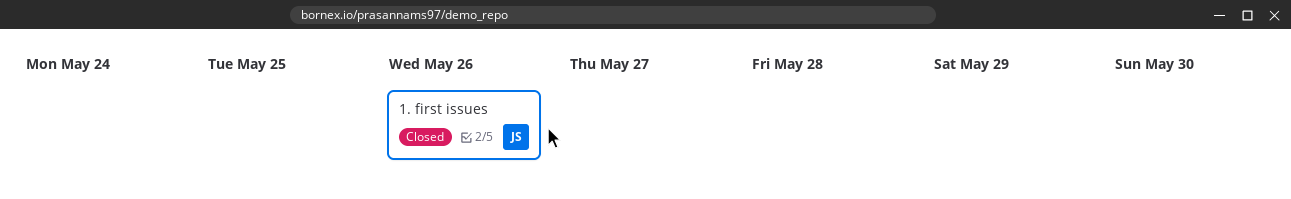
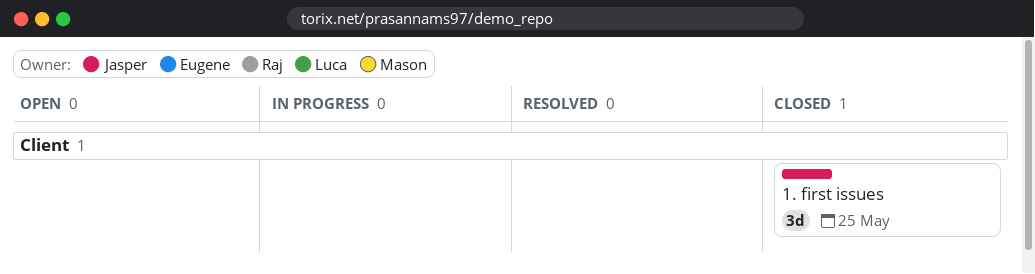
1. first issues, due: May 26 -> May 25

